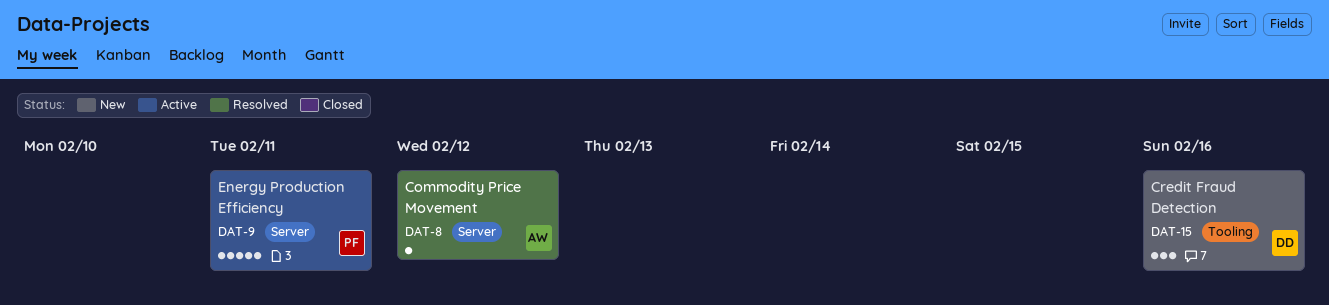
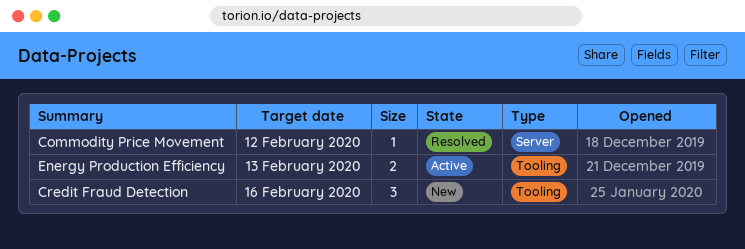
Energy Production Efficiency, label: Server -> Tooling
Energy Production Efficiency, estimate: 5 -> 2
Energy Production Efficiency, due: Feb 11 -> Feb 13

